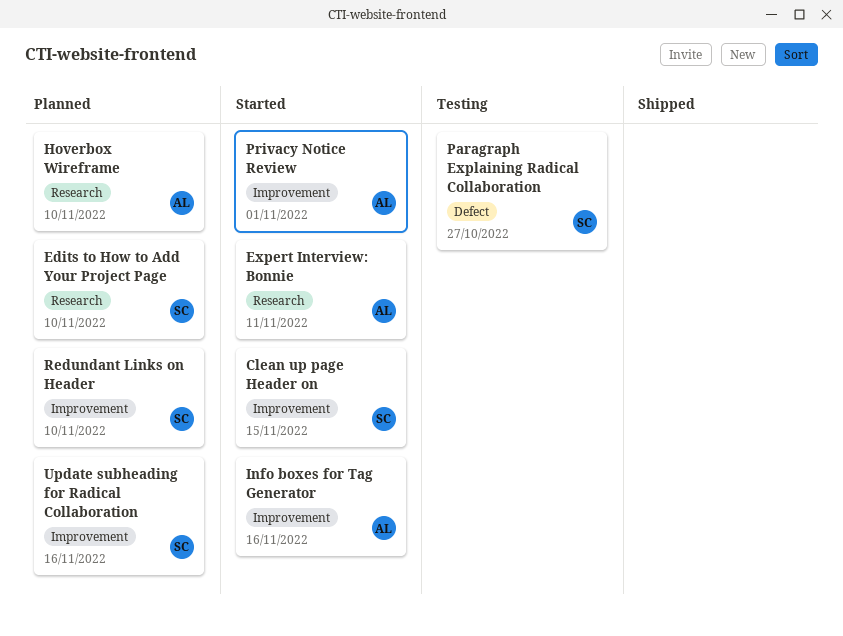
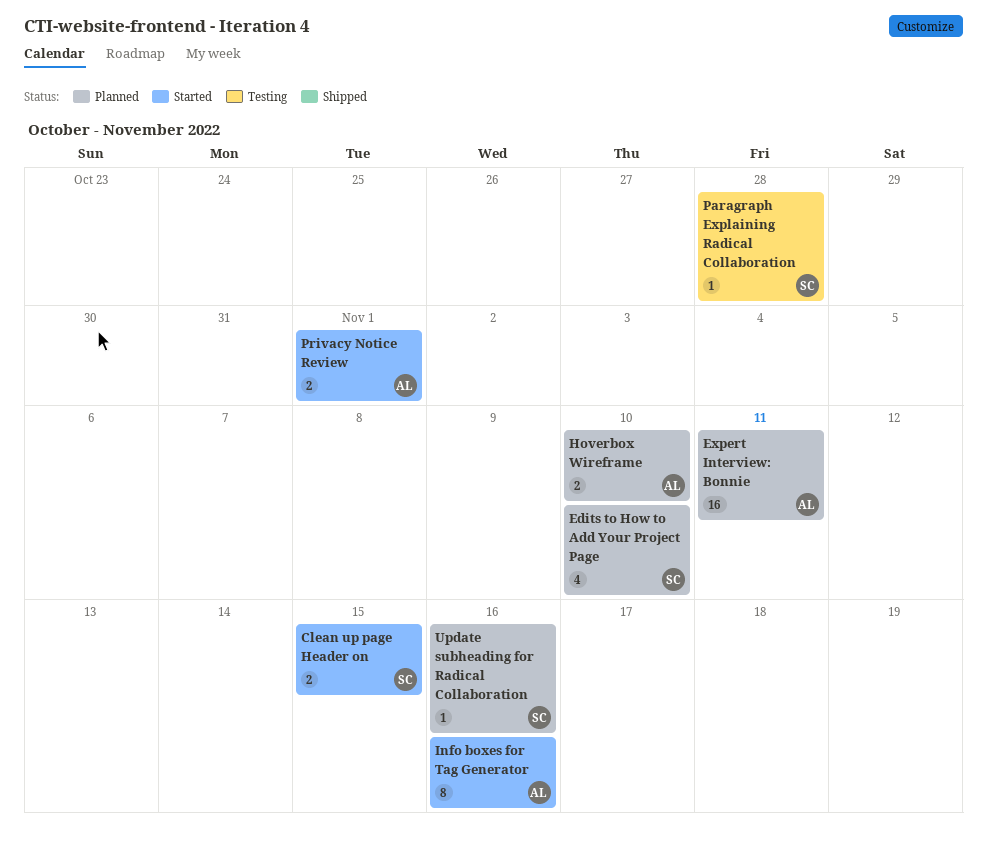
Expert Interview: Bonnie, status: Started -> Planned
Paragraph Explaining Radical Collaboration, due: Oct 27 -> Oct 28
Redundant Links on Header: present -> none

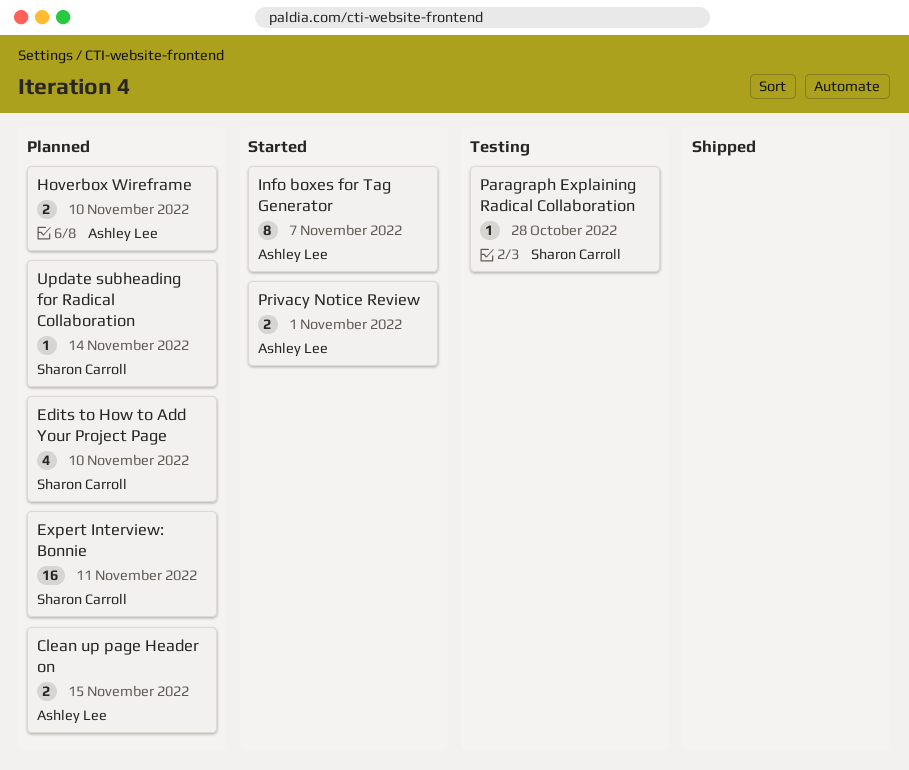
Clean up page Header on, status: Started -> Planned
Clean up page Header on, owner: Sharon Carroll -> Ashley Lee
Expert Interview: Bonnie, owner: Ashley Lee -> Sharon Carroll
Info boxes for Tag Generator, due: Nov 16 -> Nov 7
Update subheading for Radical Collaboration, due: Nov 16 -> Nov 14

